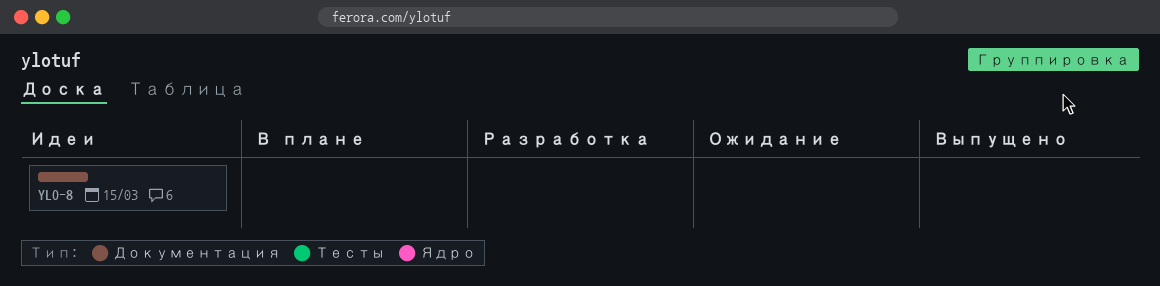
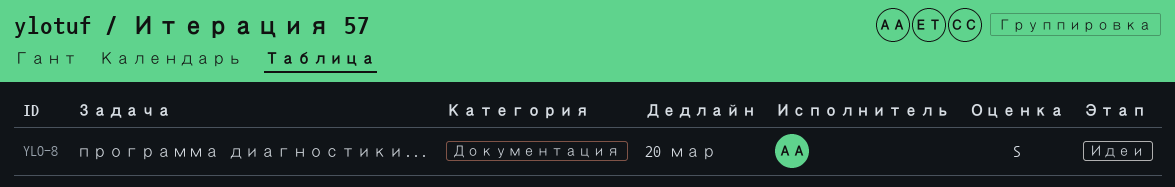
YLO-8, due: Mar 15 -> Mar 20

